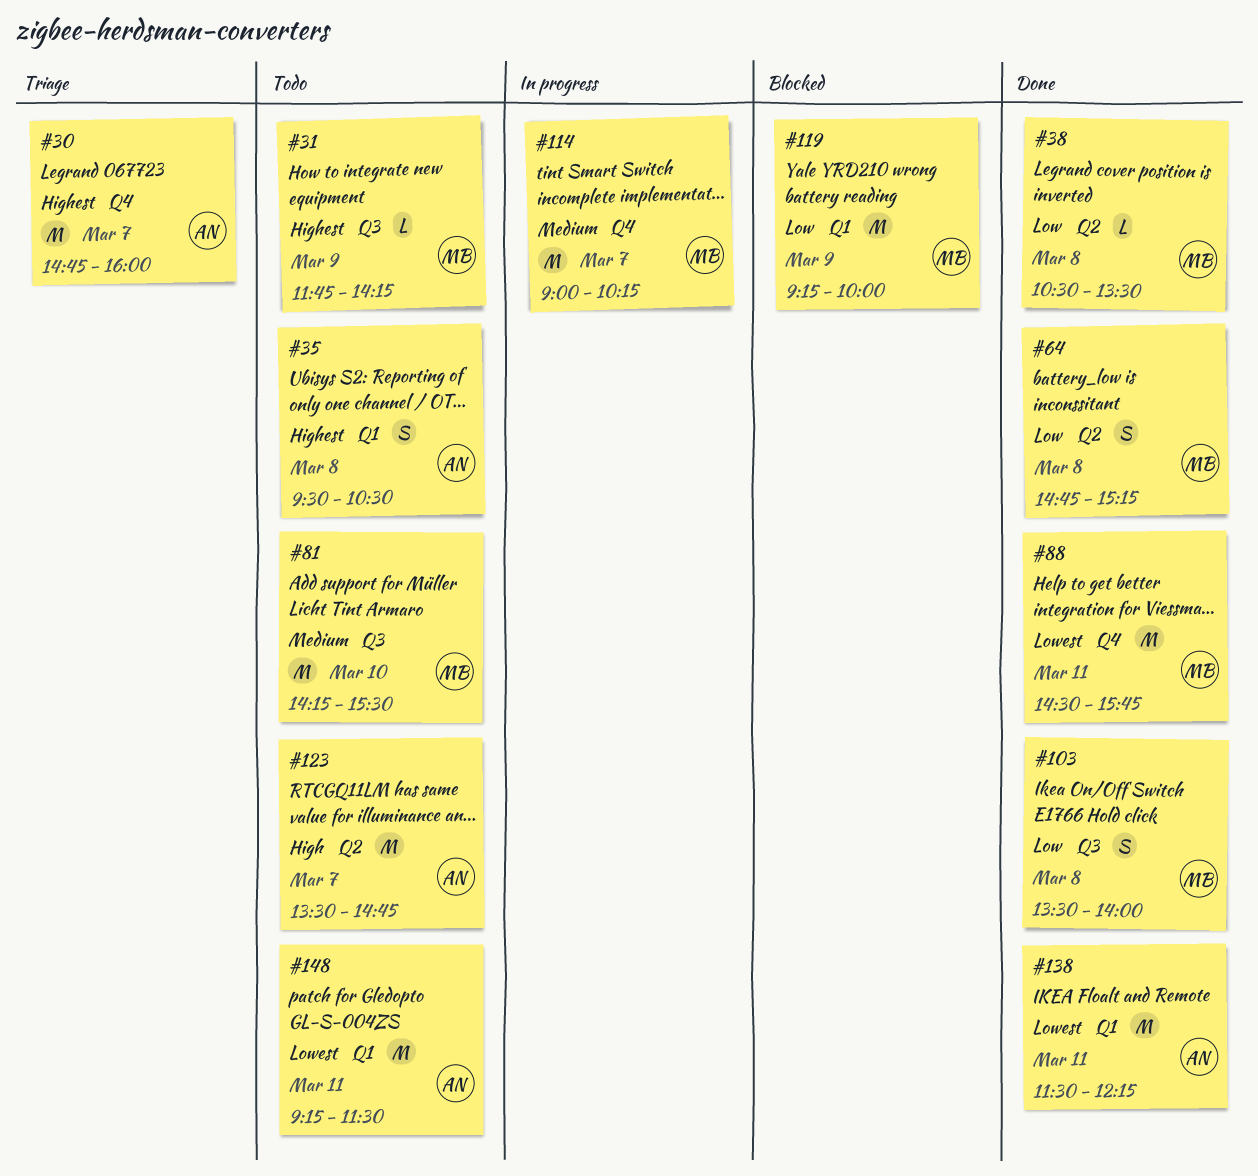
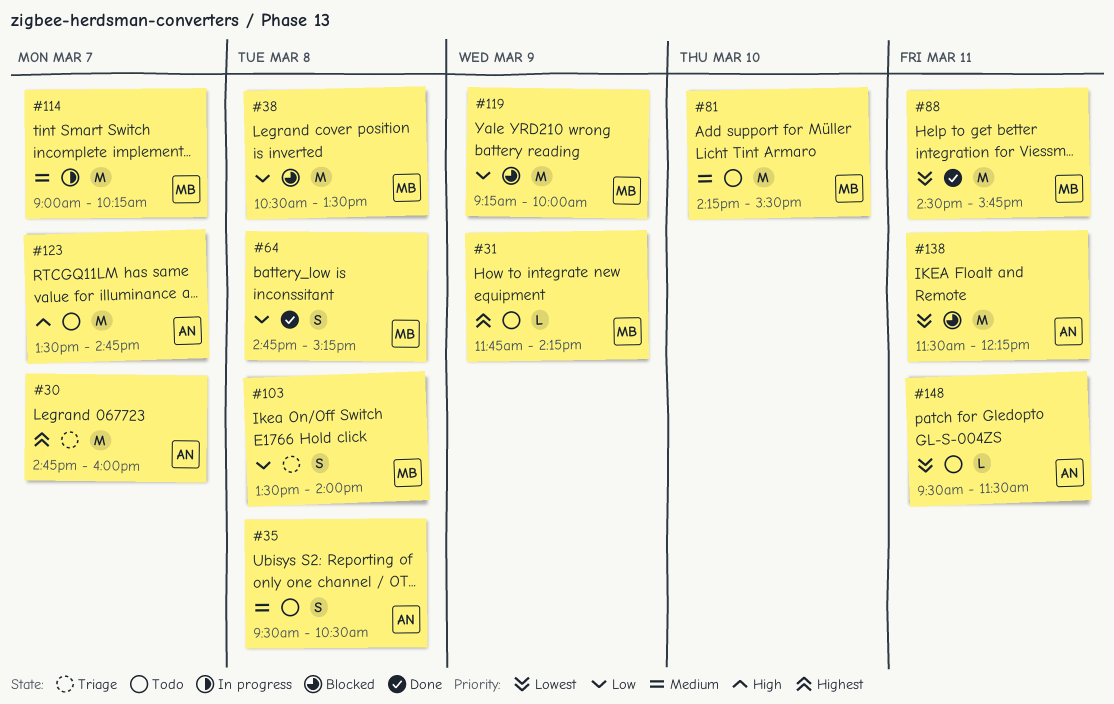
#35, priority: Highest -> Medium
#38, status: Done -> Blocked
#38, estimate: L -> M
#103, status: Done -> Triage
#138, status: Done -> Blocked
#148, estimate: M -> L
#148, begins: 09:15 -> 09:30

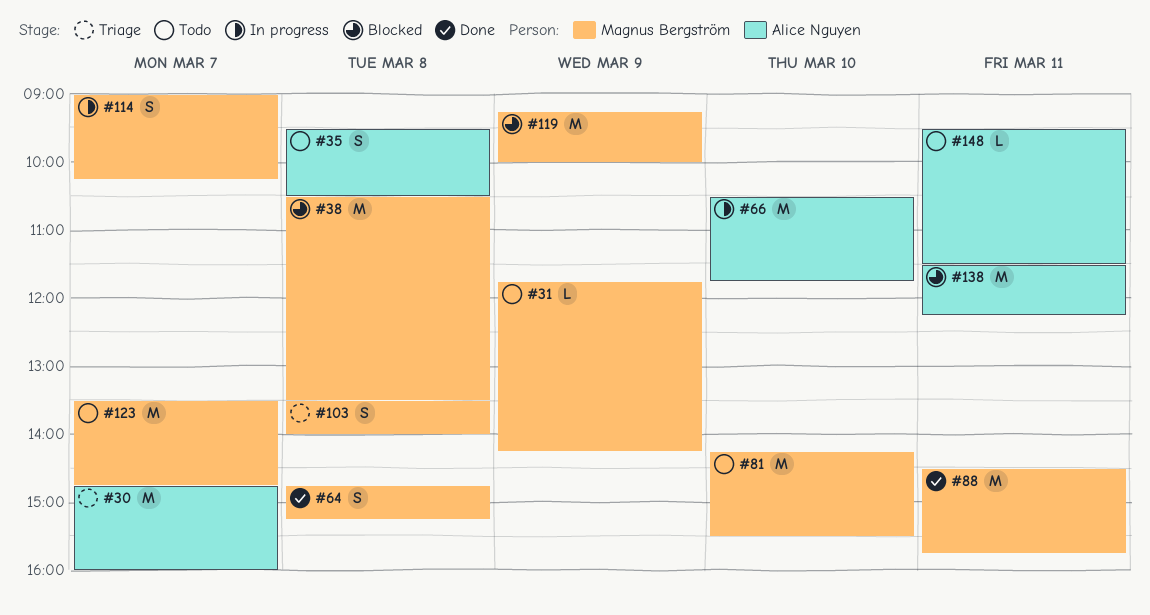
#66: none -> present
#114, estimate: M -> S
#123, owner: Alice Nguyen -> Magnus Bergström

